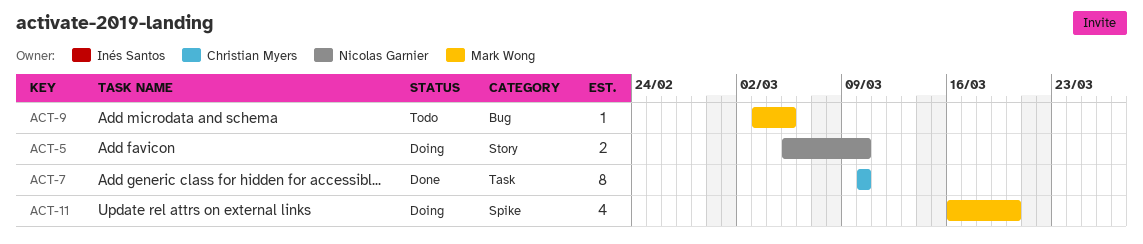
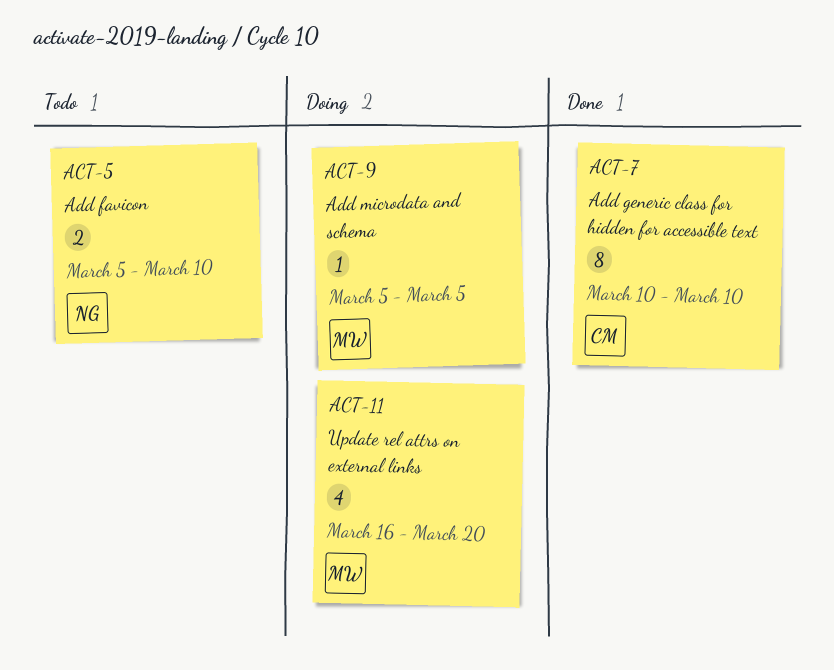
ACT-5, status: Doing -> Todo
ACT-9, status: Todo -> Doing
ACT-9, start: Mar 3 -> Mar 5

